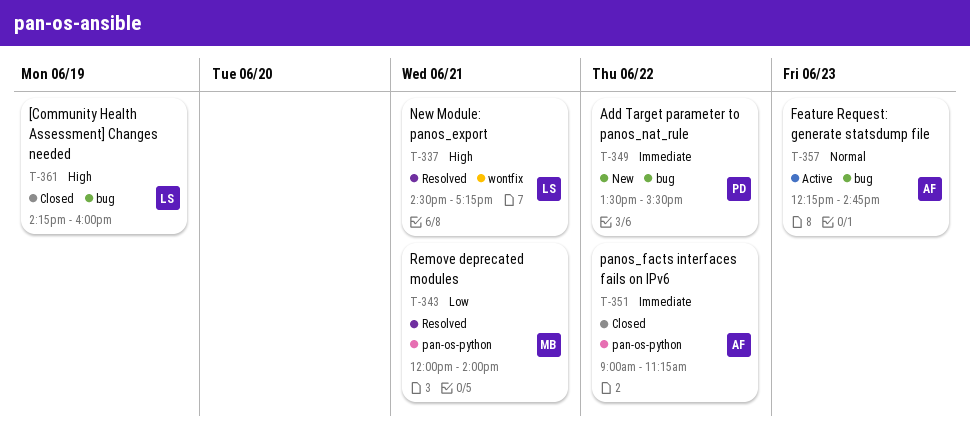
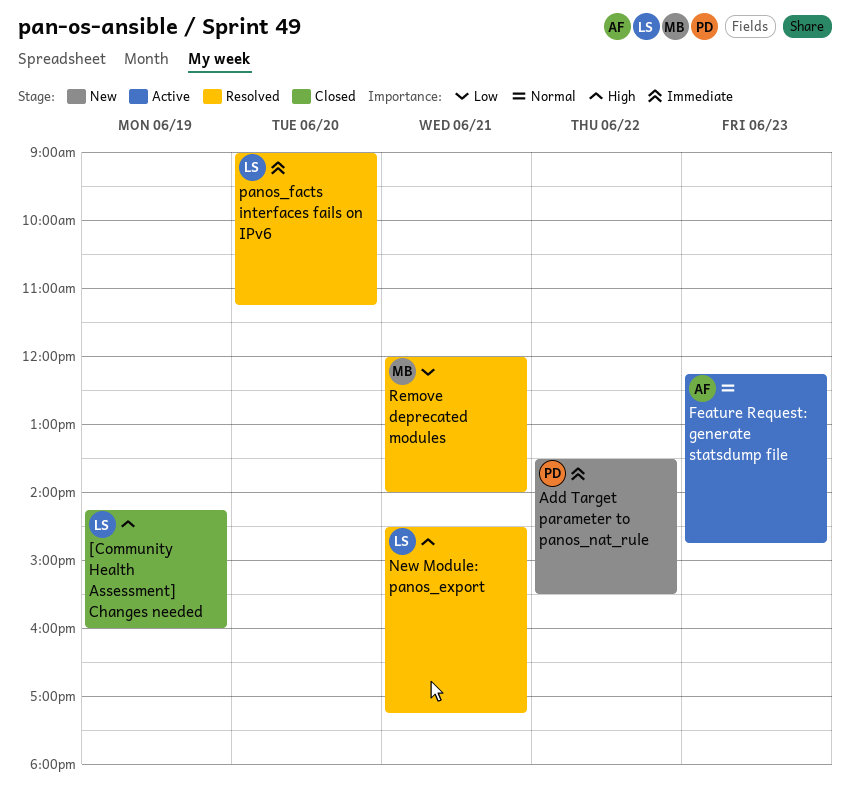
panos_facts interfaces fails on IPv6, status: Closed -> Resolved
panos_facts interfaces fails on IPv6, owner: AF -> LS
panos_facts interfaces fails on IPv6, day: Jun 22 -> Jun 20

